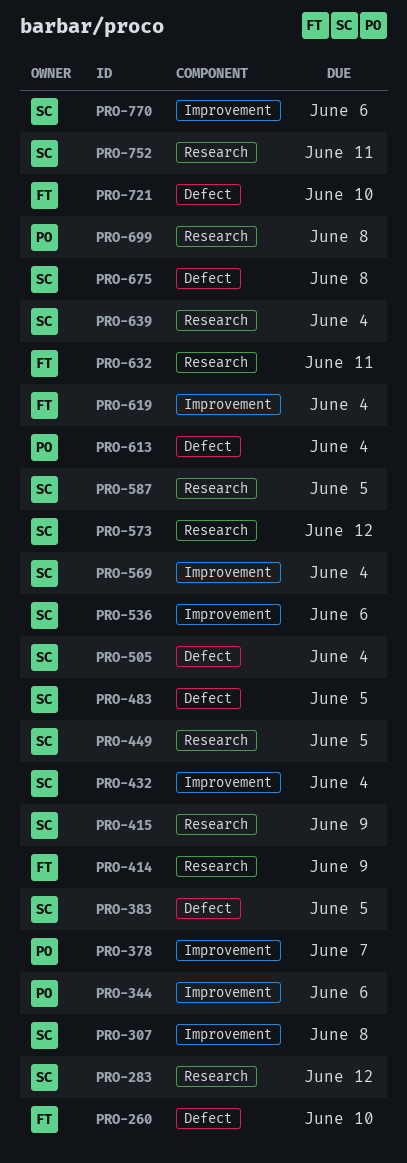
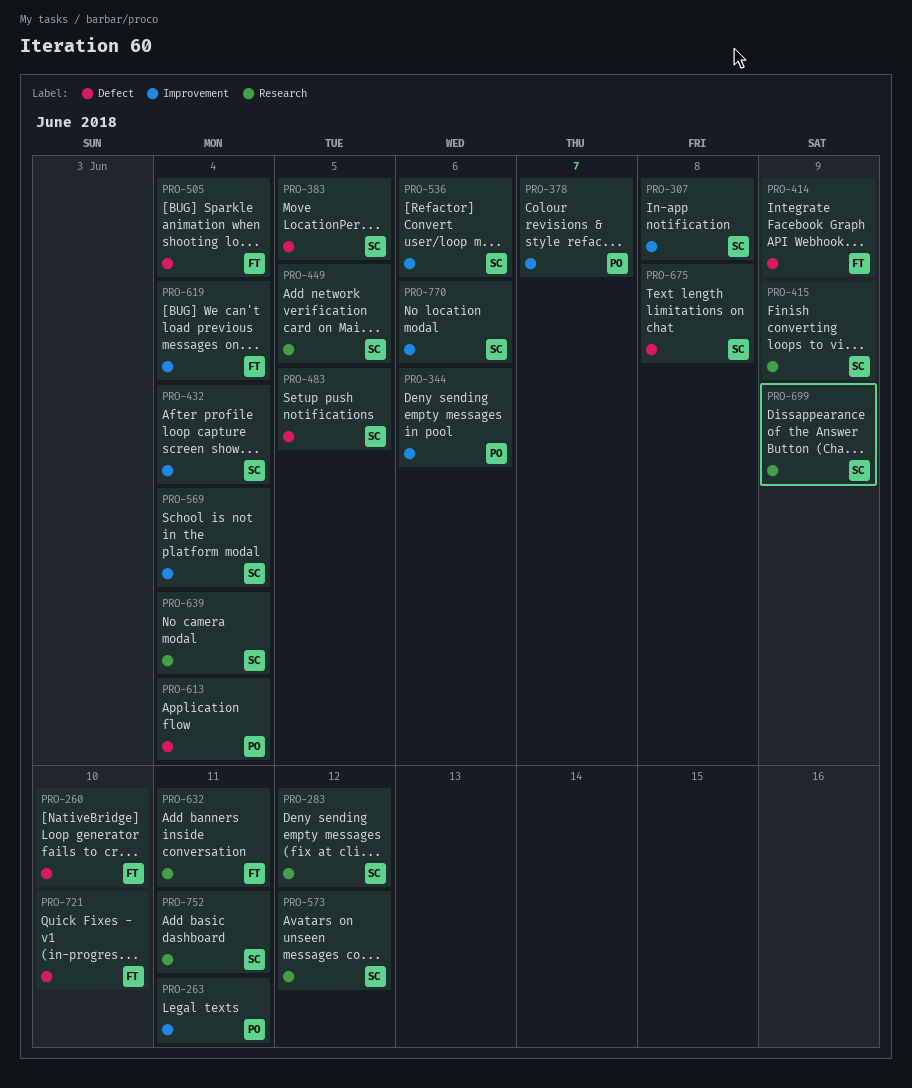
PRO-263: none -> present
PRO-414, label: Research -> Defect
PRO-505, owner: SC -> FT
PRO-587: present -> none
PRO-699, owner: PO -> SC
PRO-699, due: Jun 8 -> Jun 9

